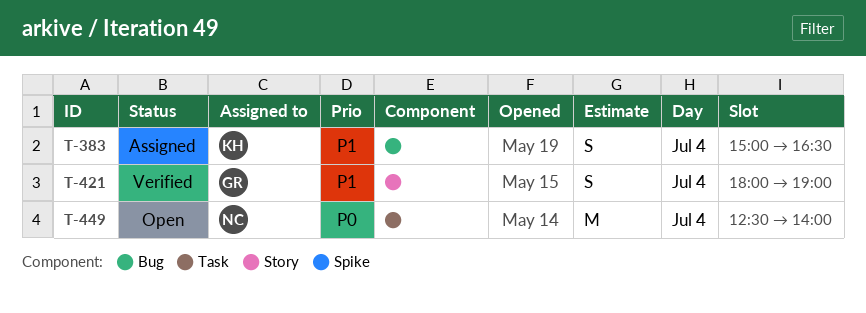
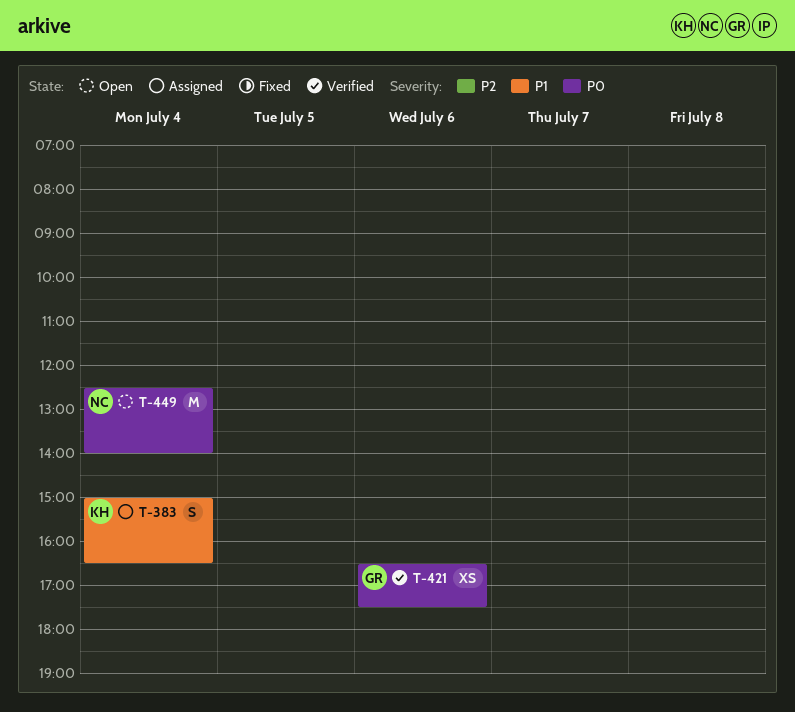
T-421, priority: P1 -> P0
T-421, estimate: S -> XS
T-421, day: Jul 4 -> Jul 6
T-421, begins: 18:00 -> 16:30
T-421, ends: 19:00 -> 17:30

